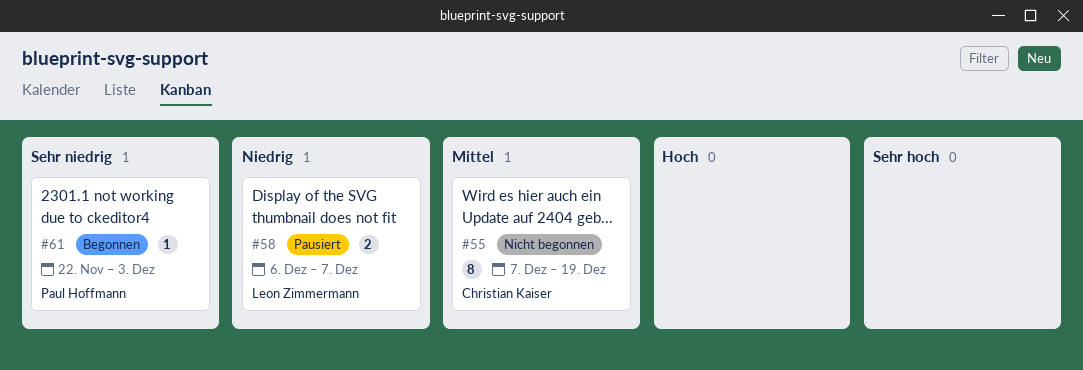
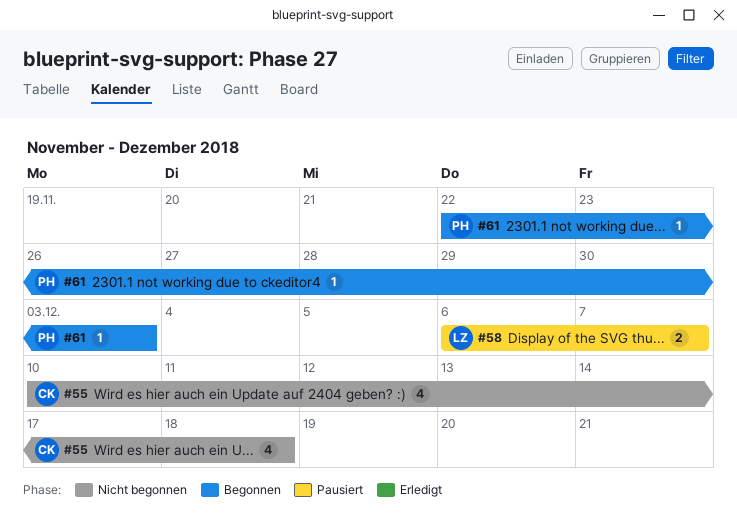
#55, estimate: 8 -> 4
#55, start: Dec 7 -> Dec 10
#55, due: Dec 19 -> Dec 18

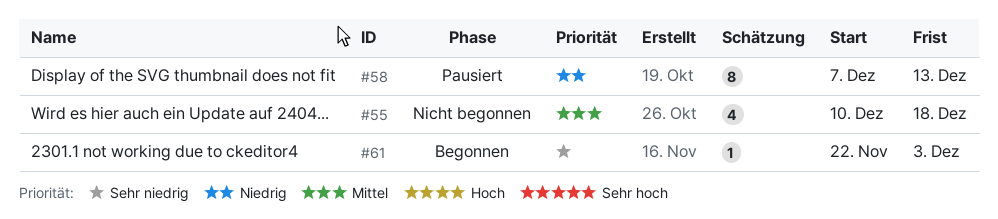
#58, estimate: 2 -> 8
#58, start: Dec 6 -> Dec 7
#58, due: Dec 7 -> Dec 13

